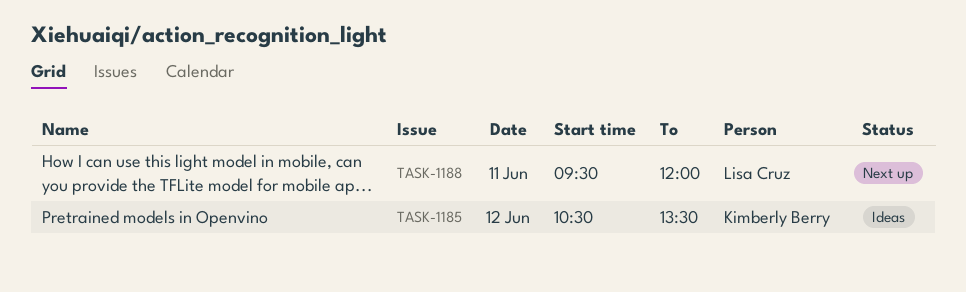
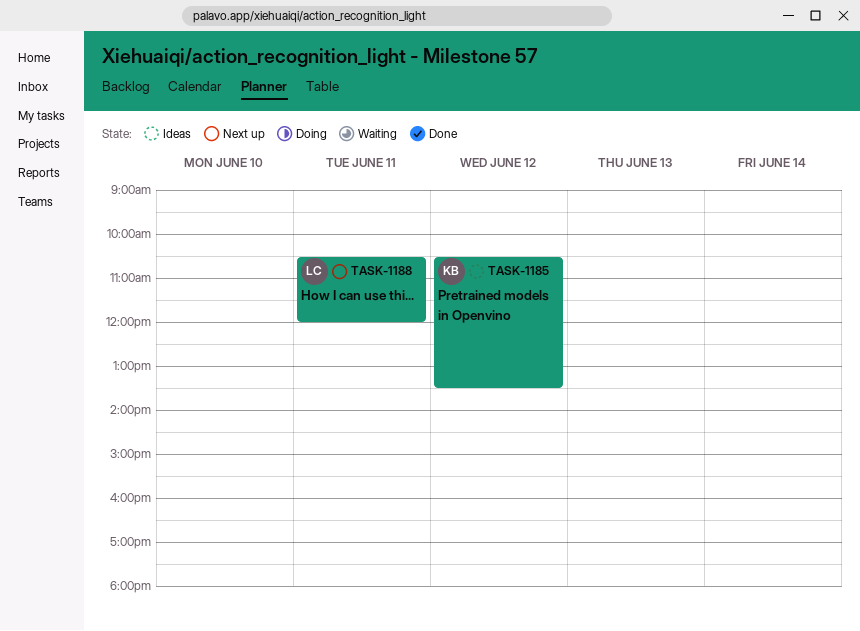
TASK-1188, begins: 09:30 -> 10:30

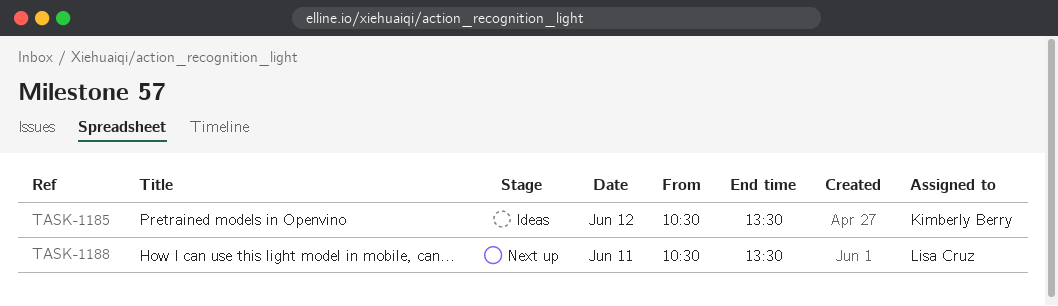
TASK-1188, ends: 12:00 -> 13:30

